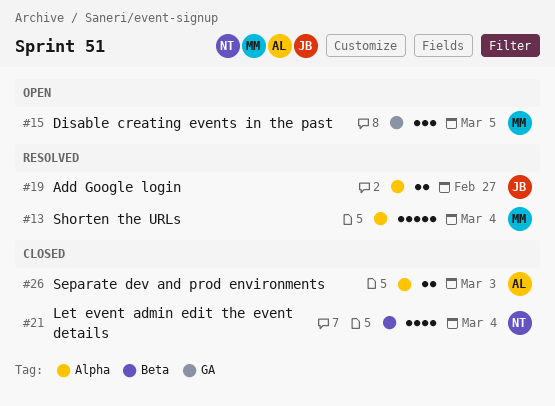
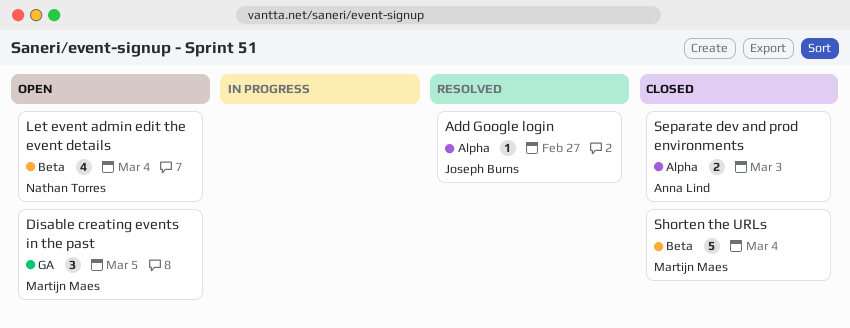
Add Google login, estimate: 2 -> 1
Let event admin edit the event details, status: Closed -> Open
Shorten the URLs, status: Resolved -> Closed
Shorten the URLs, label: Alpha -> Beta

